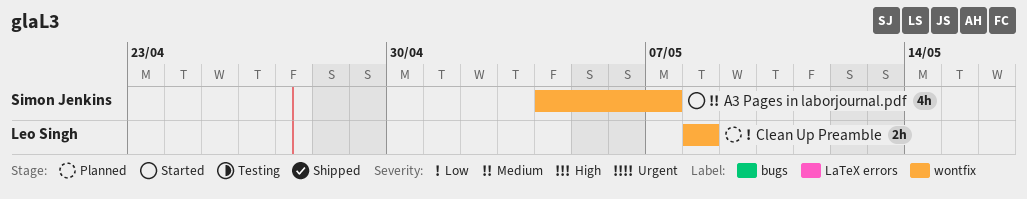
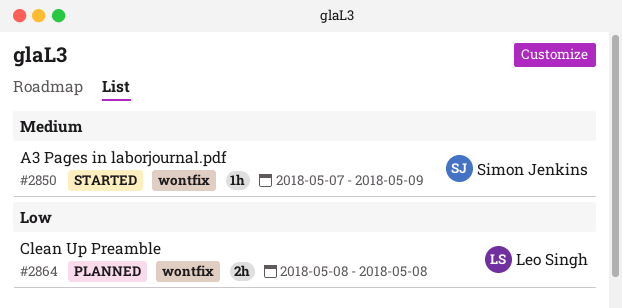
A3 Pages in laborjournal.pdf, estimate: 4h -> 1h
A3 Pages in laborjournal.pdf, start: May 4 -> May 7
A3 Pages in laborjournal.pdf, due: May 7 -> May 9

